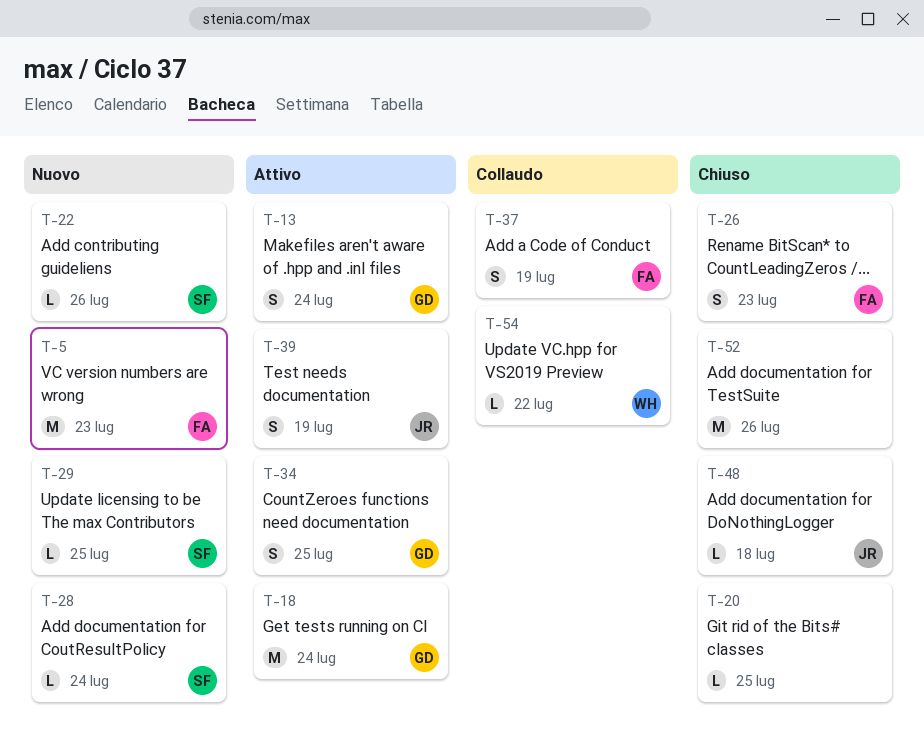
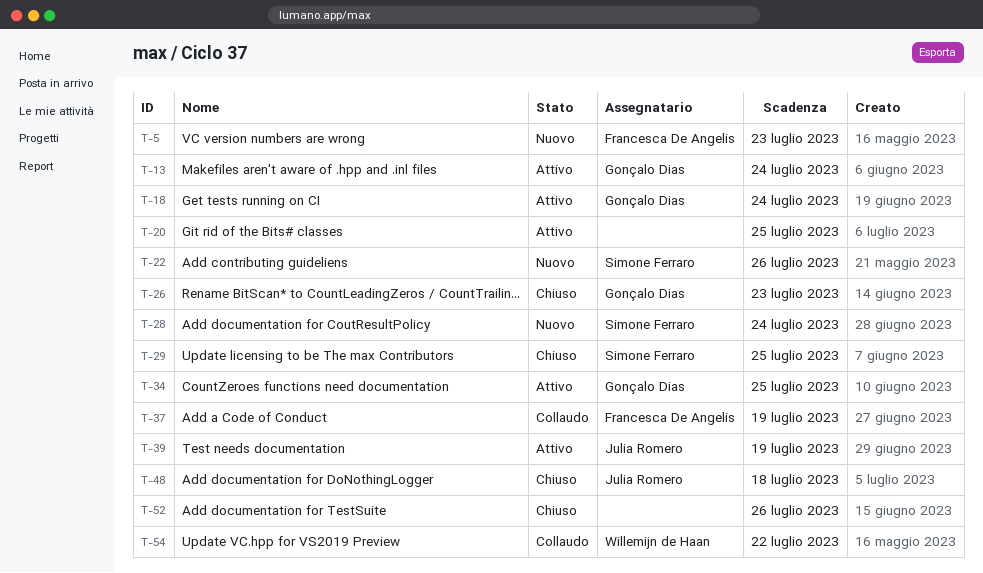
T-20, status: Chiuso -> Attivo
T-26, owner: Francesca De Angelis -> Gonçalo Dias
T-29, status: Nuovo -> Chiuso

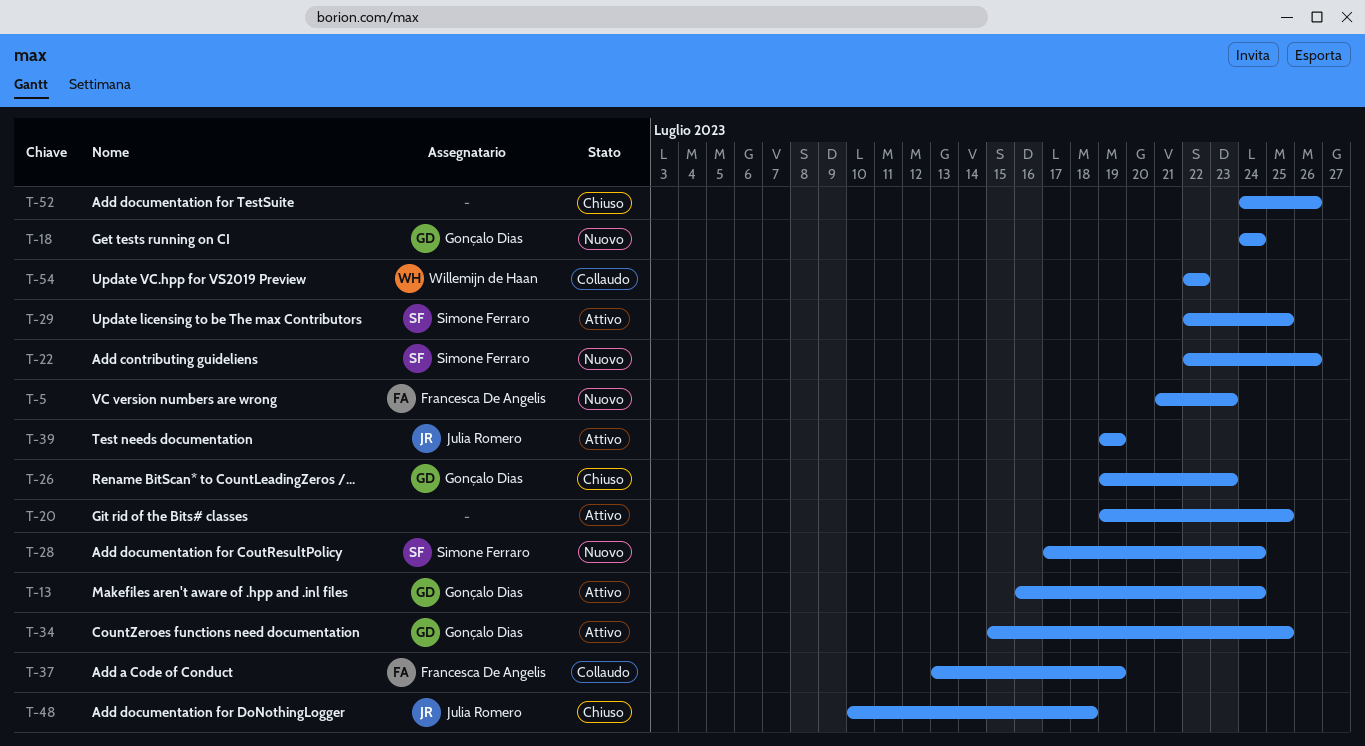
T-18, status: Attivo -> Nuovo
T-29, status: Chiuso -> Attivo

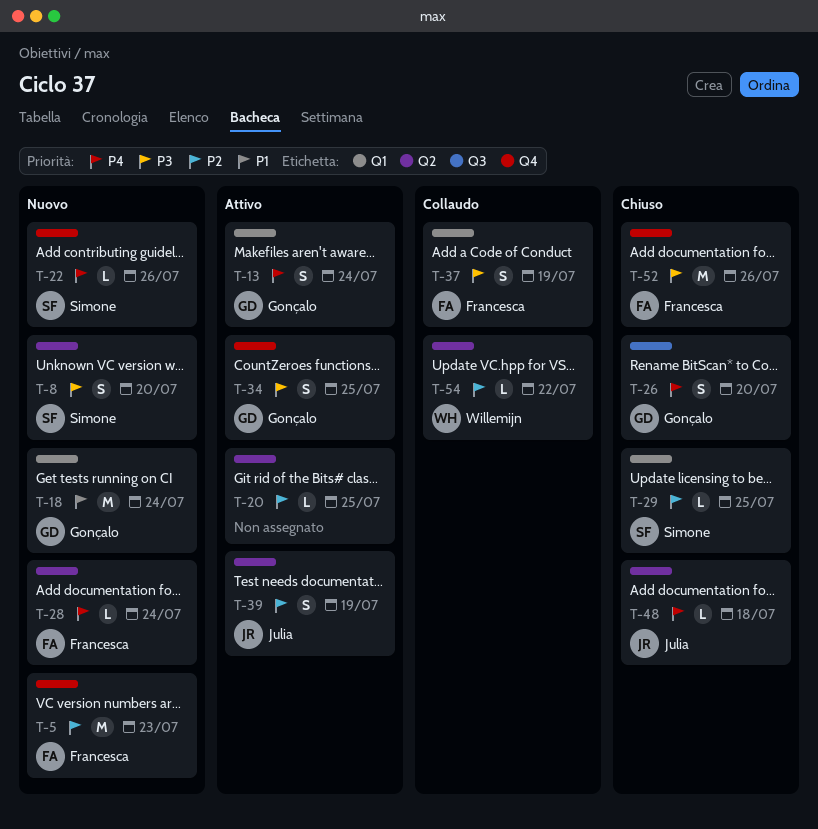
T-8: none -> present
T-26, due: Jul 23 -> Jul 20
T-28, owner: Simone Ferraro -> Francesca De Angelis
T-29, status: Attivo -> Chiuso
T-52, owner: none -> Francesca De Angelis

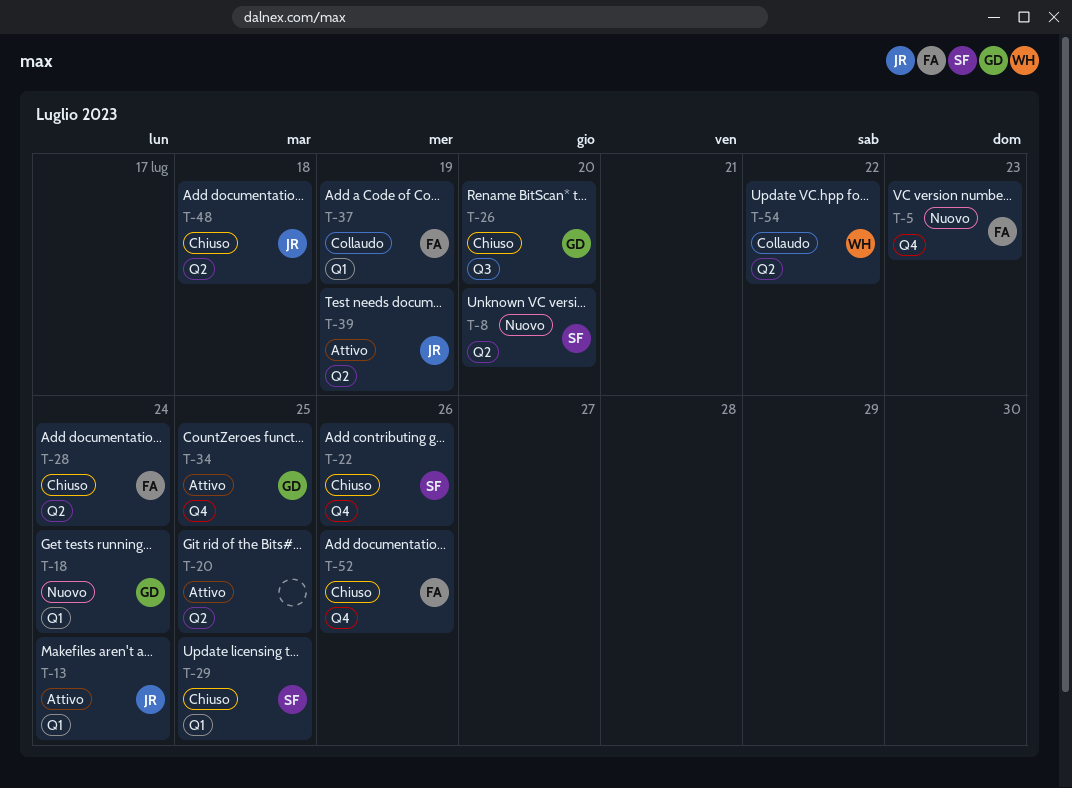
T-13, owner: Gonçalo -> Julia
T-22, status: Nuovo -> Chiuso
T-28, status: Nuovo -> Chiuso

